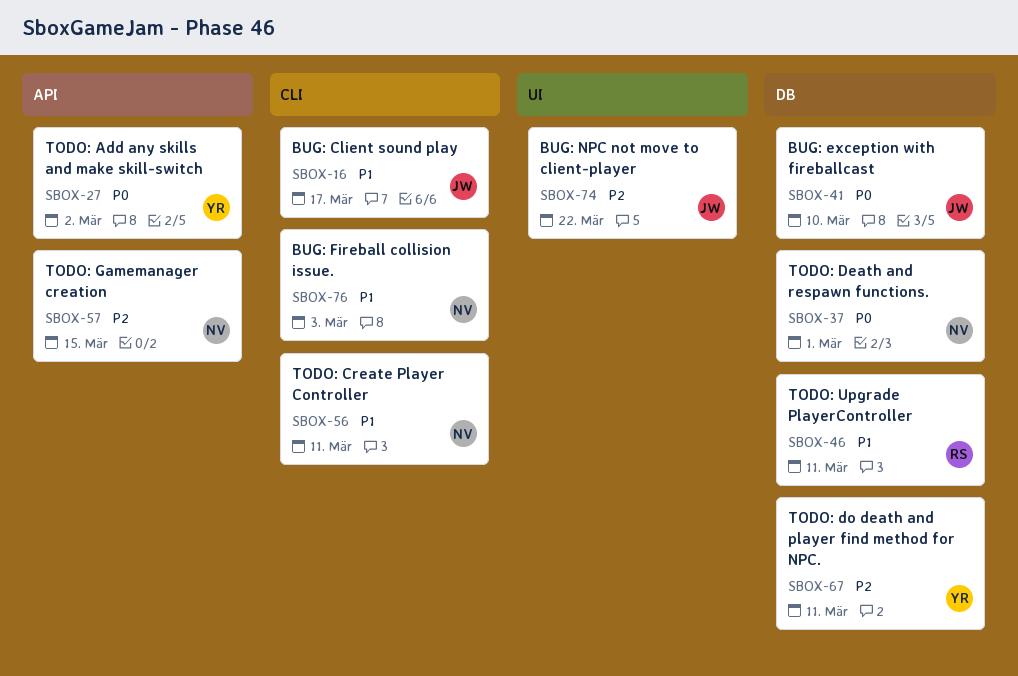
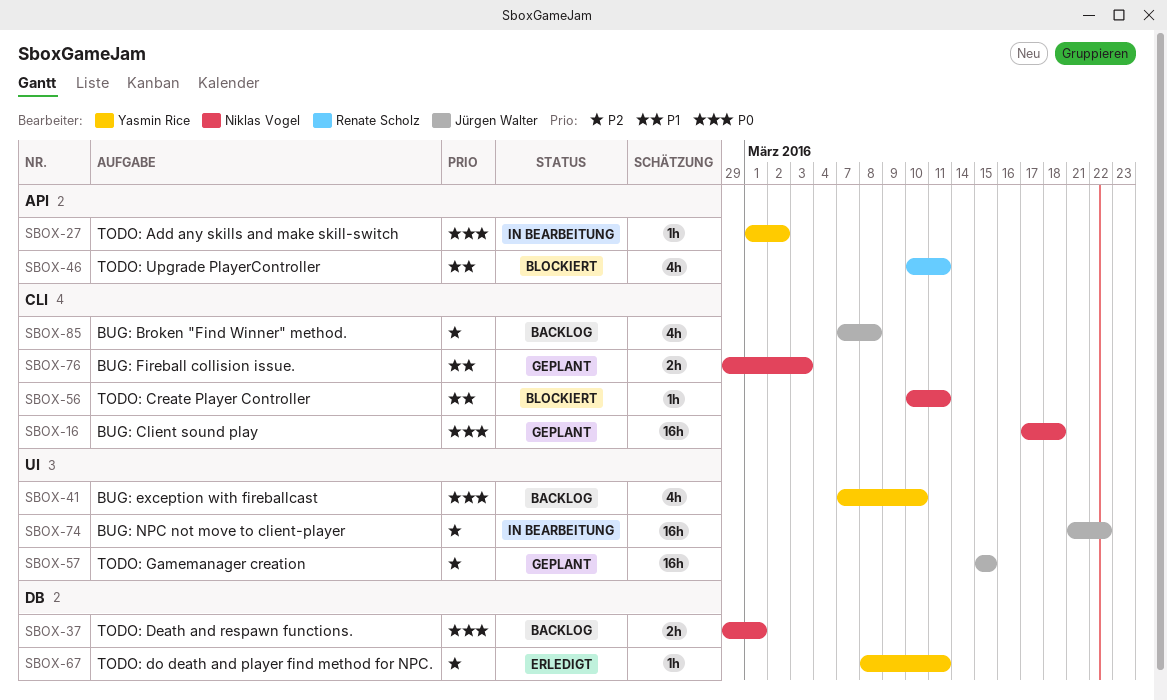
SBOX-16, owner: Jürgen Walter -> Niklas Vogel
SBOX-16, priority: P1 -> P0
SBOX-16, due: Mar 17 -> Mar 18
SBOX-41, owner: Jürgen Walter -> Yasmin Rice
SBOX-41, label: DB -> UI
SBOX-46, label: DB -> API
SBOX-57, owner: Niklas Vogel -> Jürgen Walter
SBOX-57, label: API -> UI
SBOX-85: none -> present

